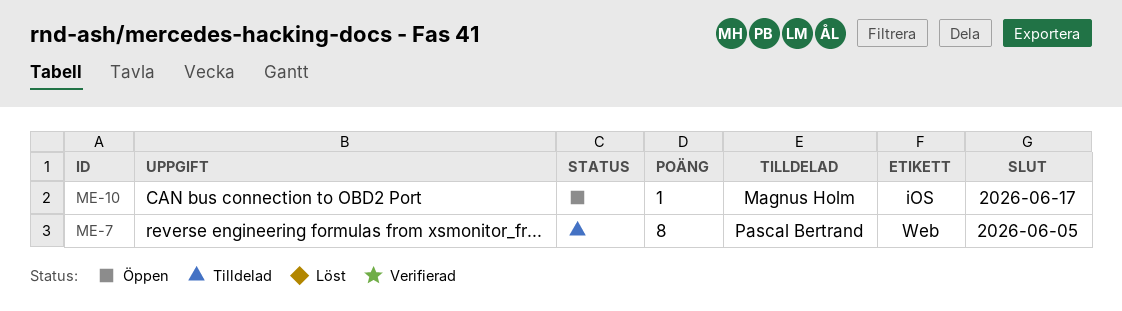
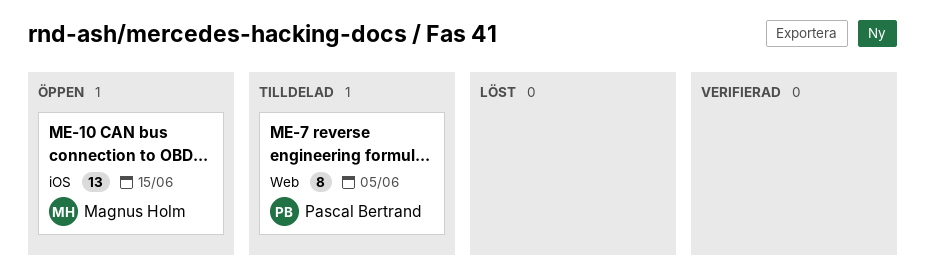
ME-10, estimate: 1 -> 13
ME-10, due: Jun 17 -> Jun 15

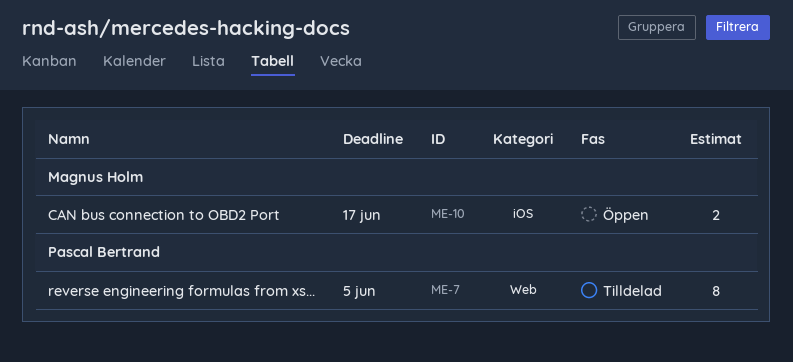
ME-10, estimate: 13 -> 2
ME-10, due: Jun 15 -> Jun 17

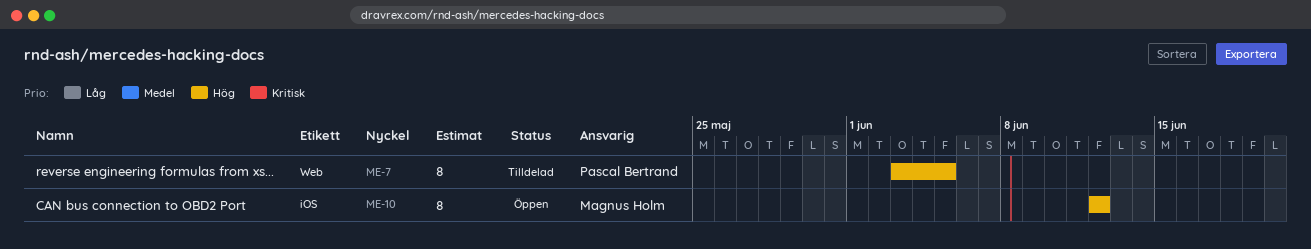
ME-10, estimate: 2 -> 8
ME-10, due: Jun 17 -> Jun 12

